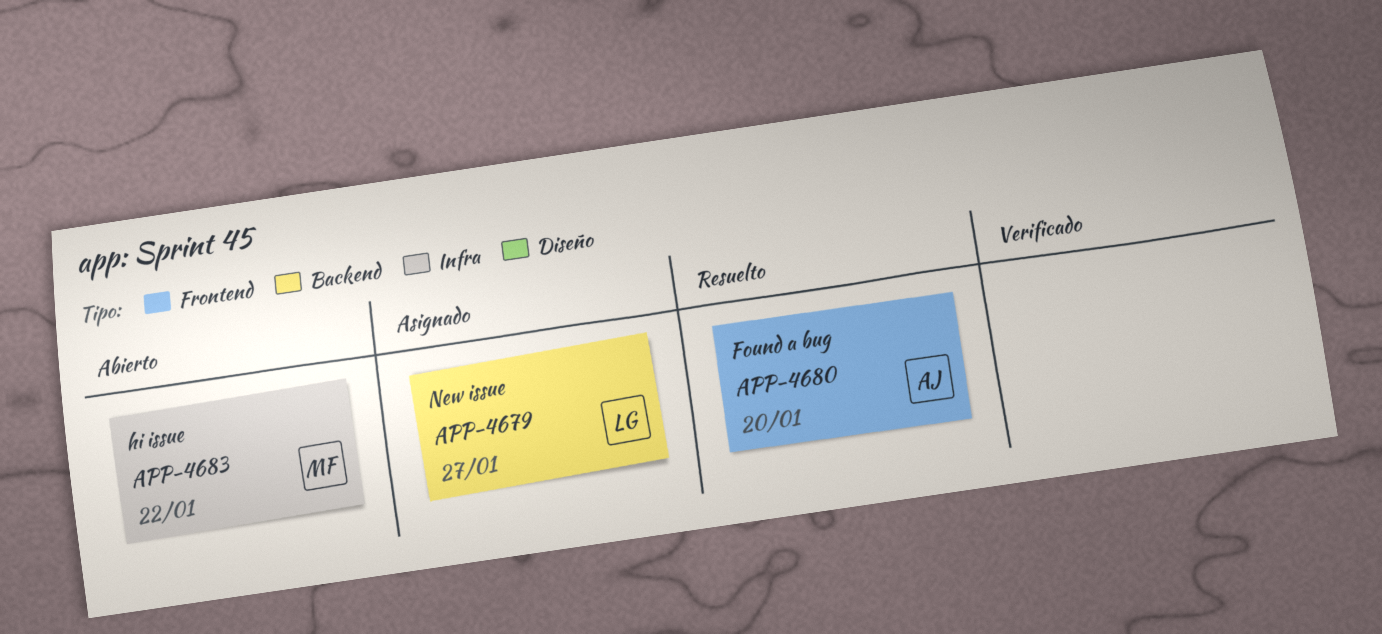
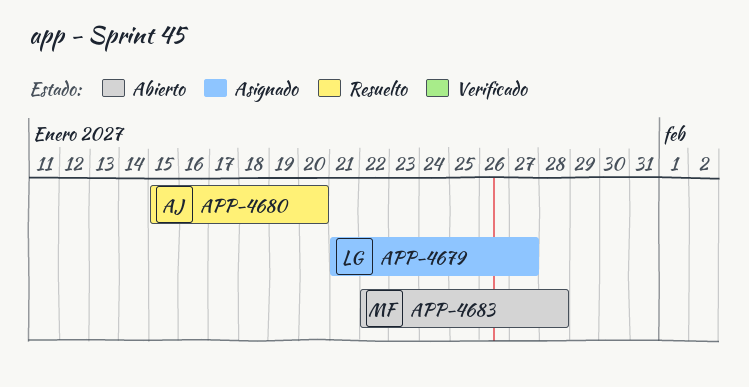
APP-4683, due: Jan 22 -> Jan 28

